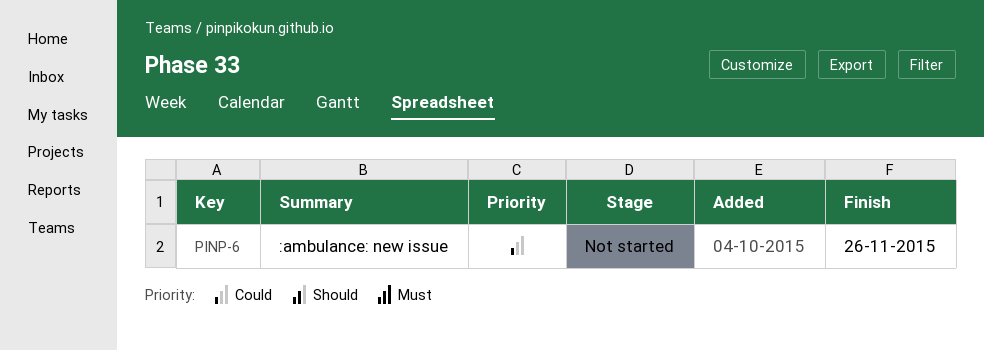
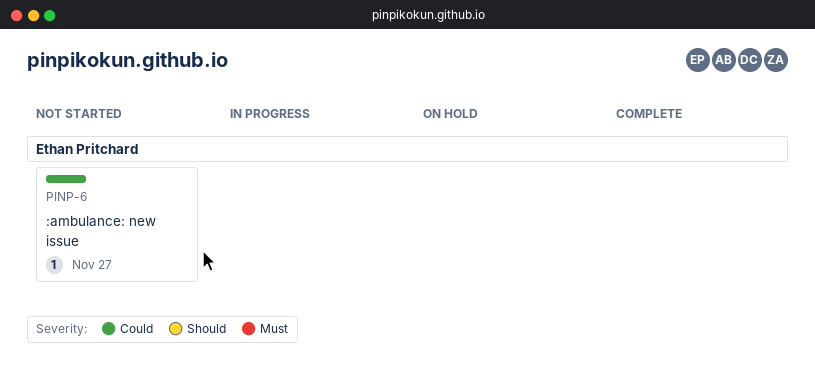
PINP-6, due: Nov 26 -> Nov 27

